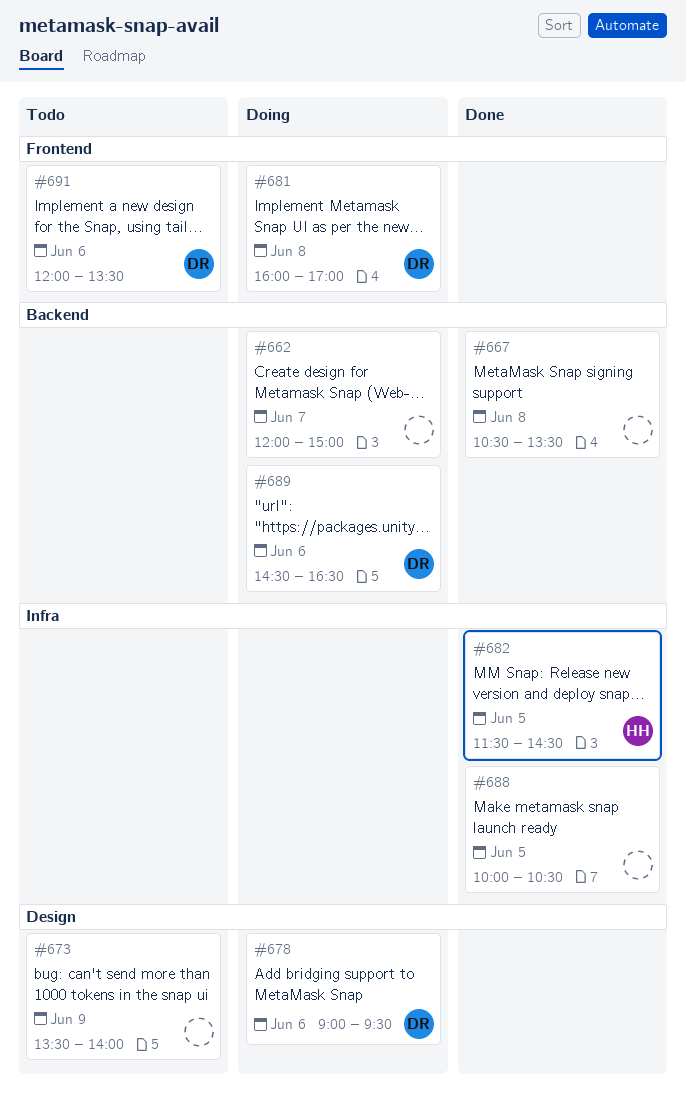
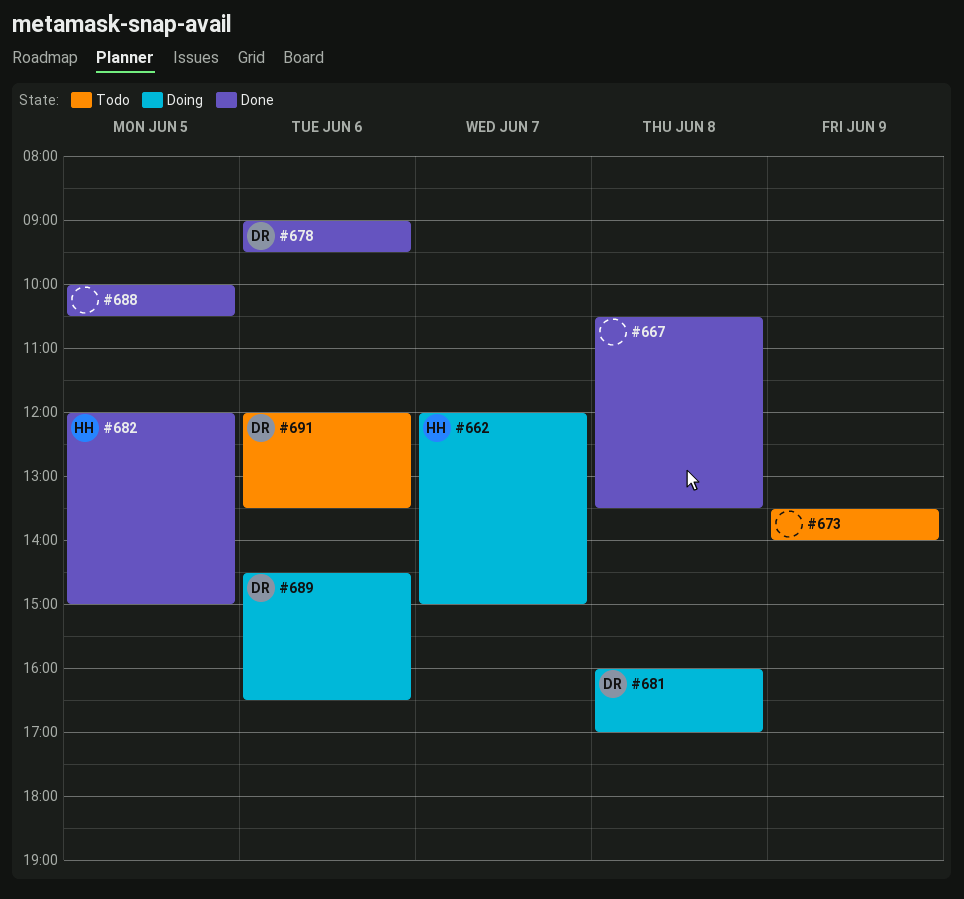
#662, owner: none -> HH
#678, status: Doing -> Done
#682, begins: 11:30 -> 12:00
#682, ends: 14:30 -> 15:00

